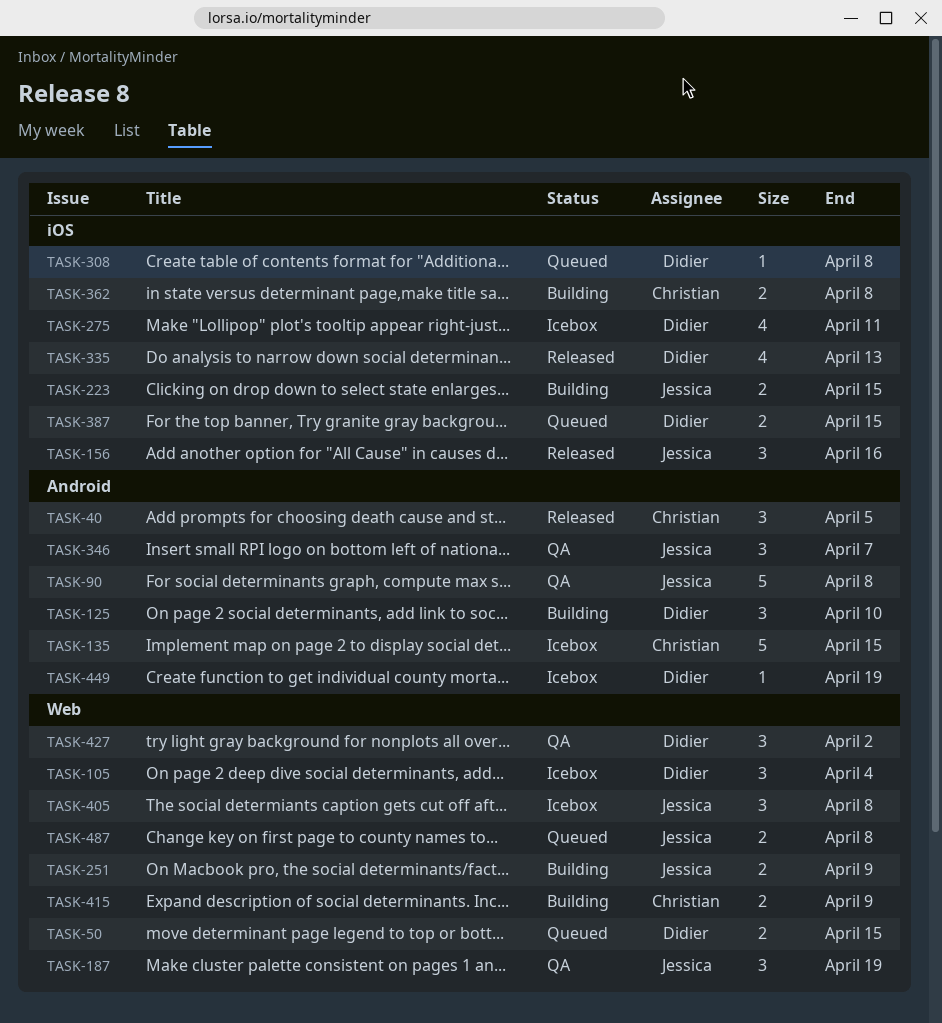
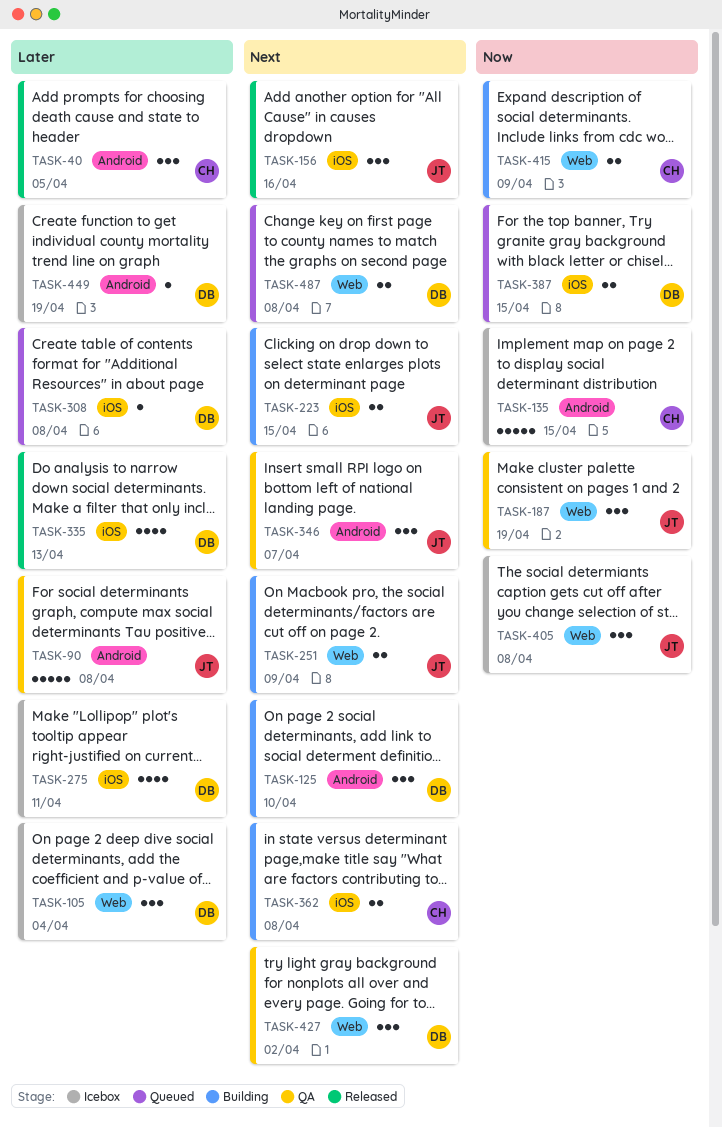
TASK-50: present -> none
TASK-487, owner: Jessica -> Didier

